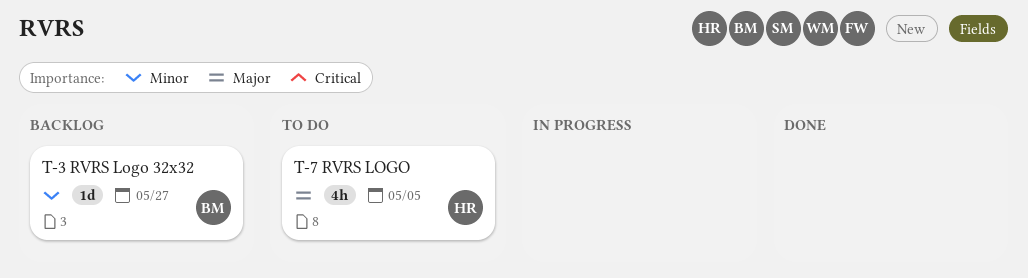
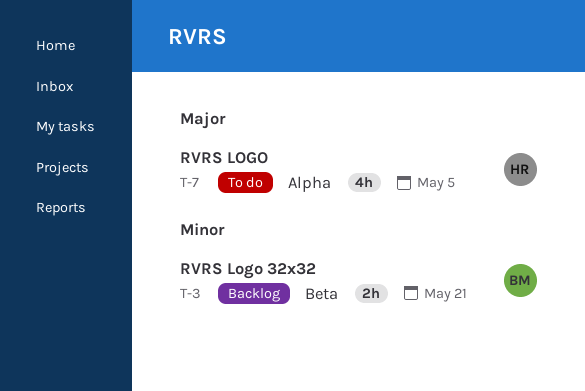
T-3, estimate: 1d -> 2h
T-3, due: May 27 -> May 21

